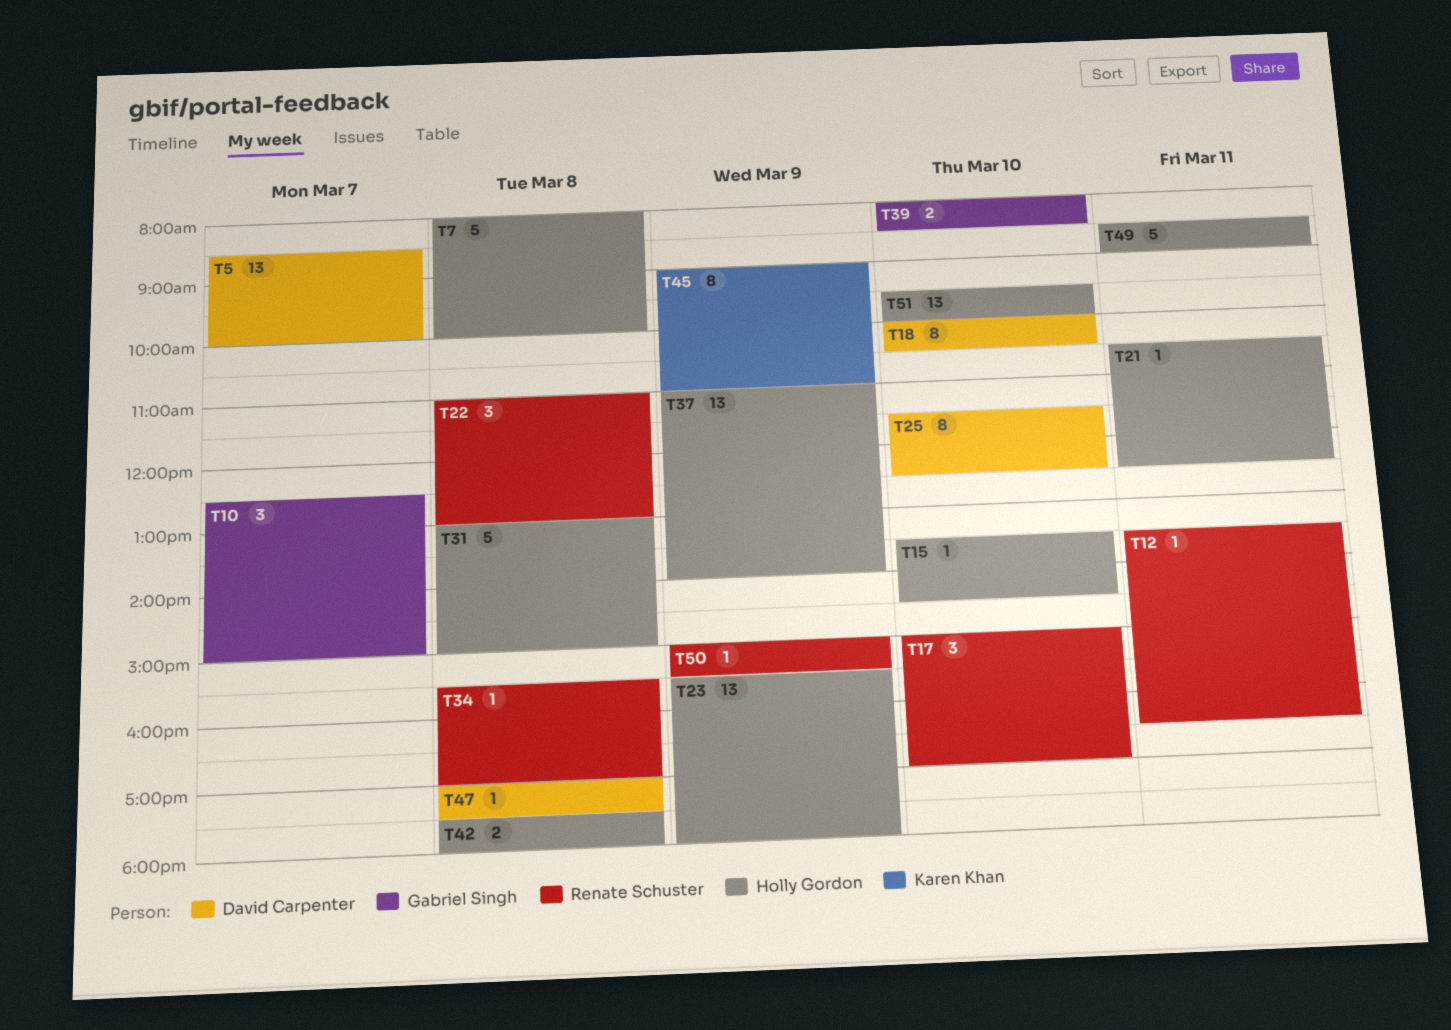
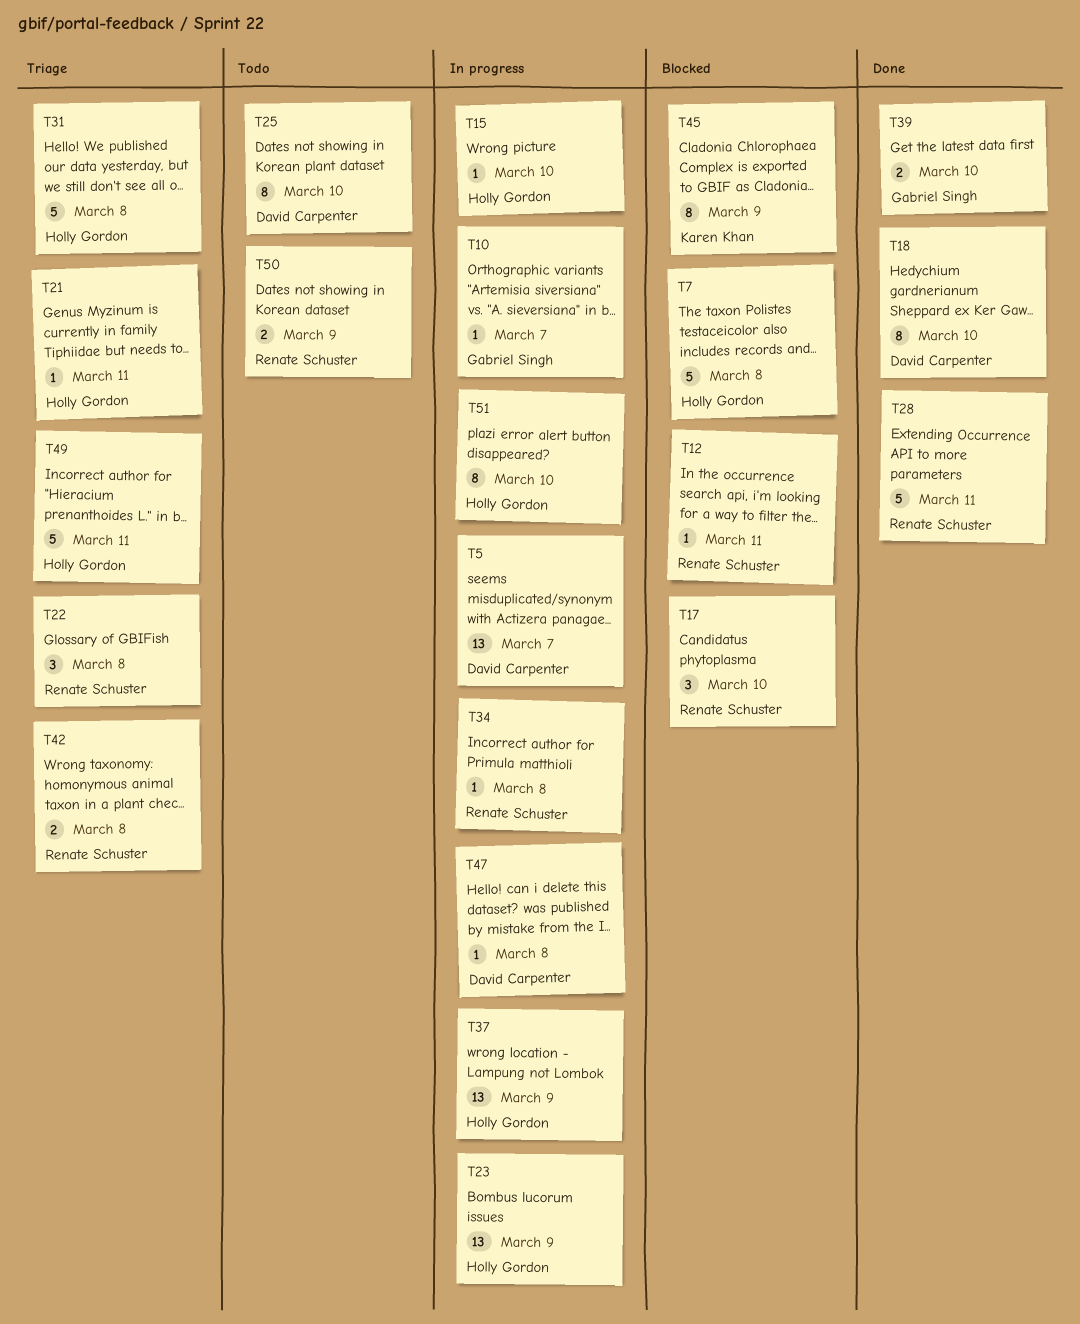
T10, estimate: 3 -> 1
T28: none -> present
T42, owner: Holly Gordon -> Renate Schuster
T50, estimate: 1 -> 2
T51, estimate: 13 -> 8

